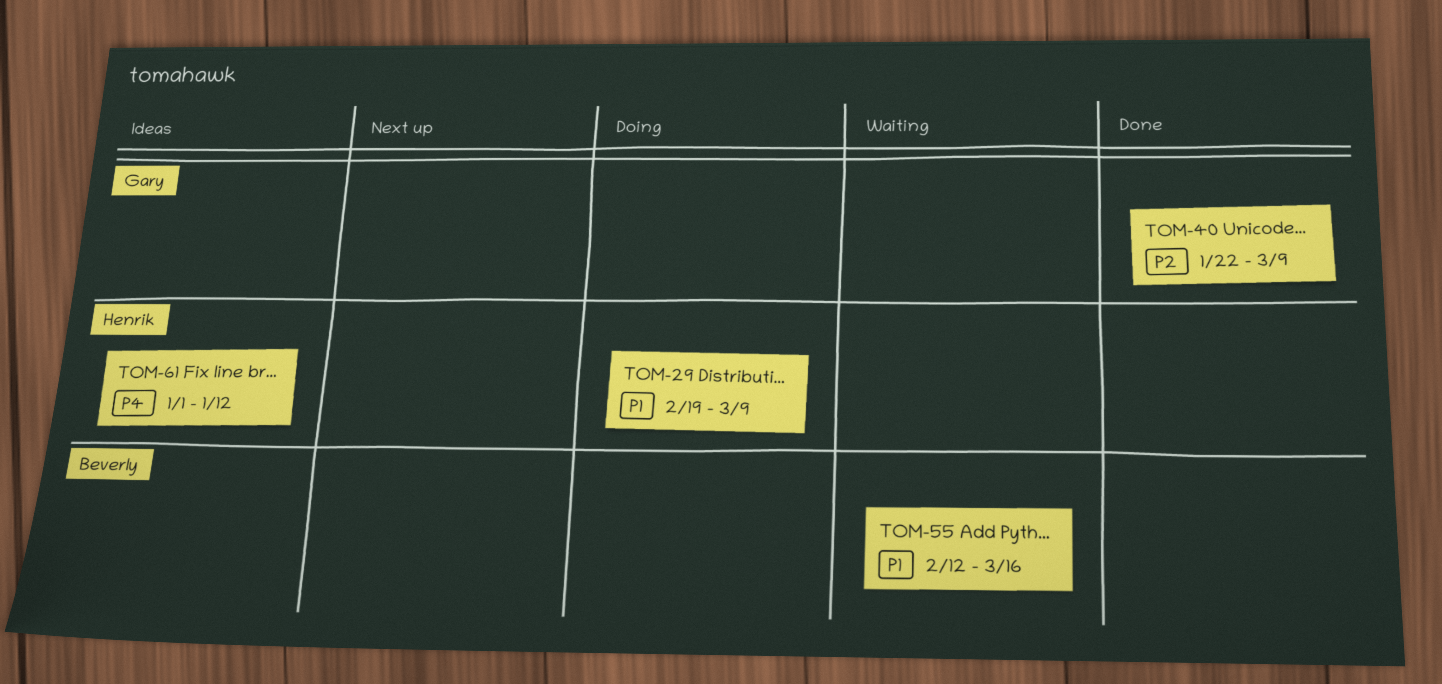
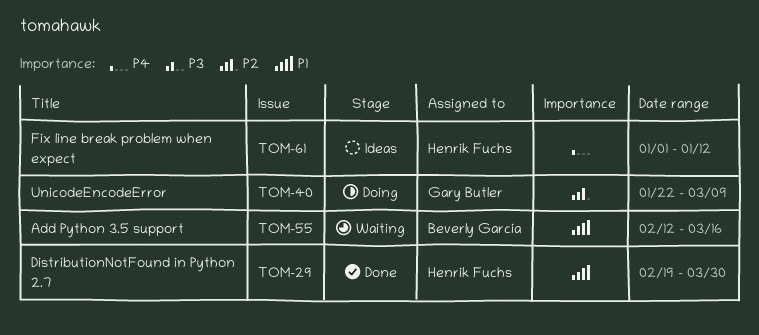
TOM-29, status: Doing -> Done
TOM-29, due: Mar 9 -> Mar 30
TOM-40, status: Done -> Doing

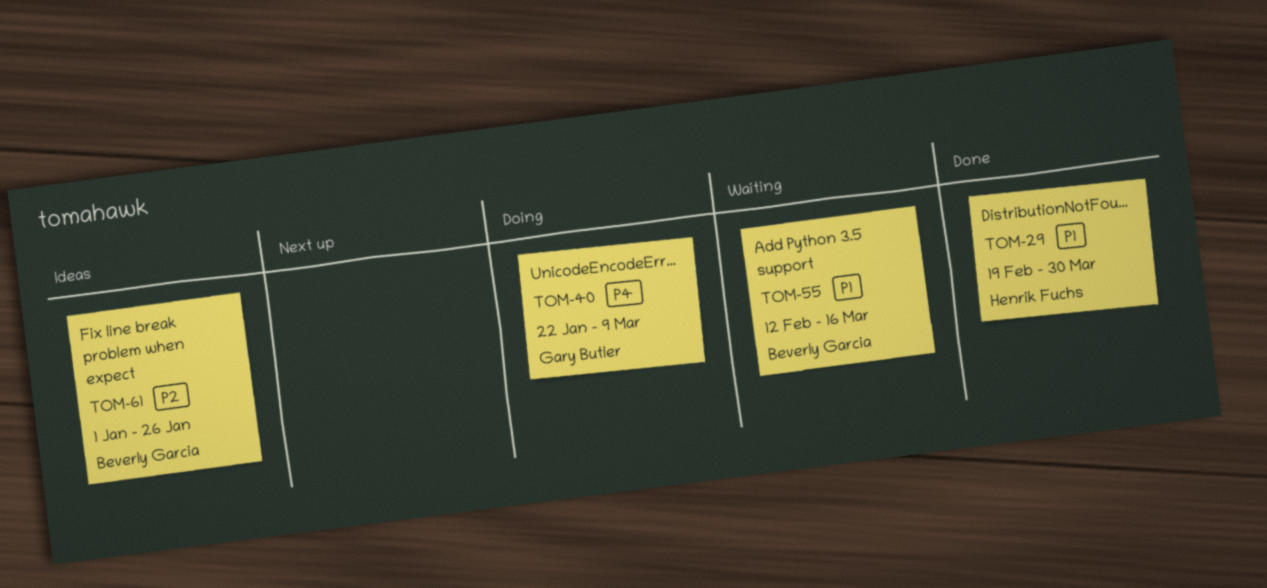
TOM-40, priority: P2 -> P4
TOM-61, owner: Henrik Fuchs -> Beverly Garcia
TOM-61, priority: P4 -> P2
TOM-61, due: Jan 12 -> Jan 26

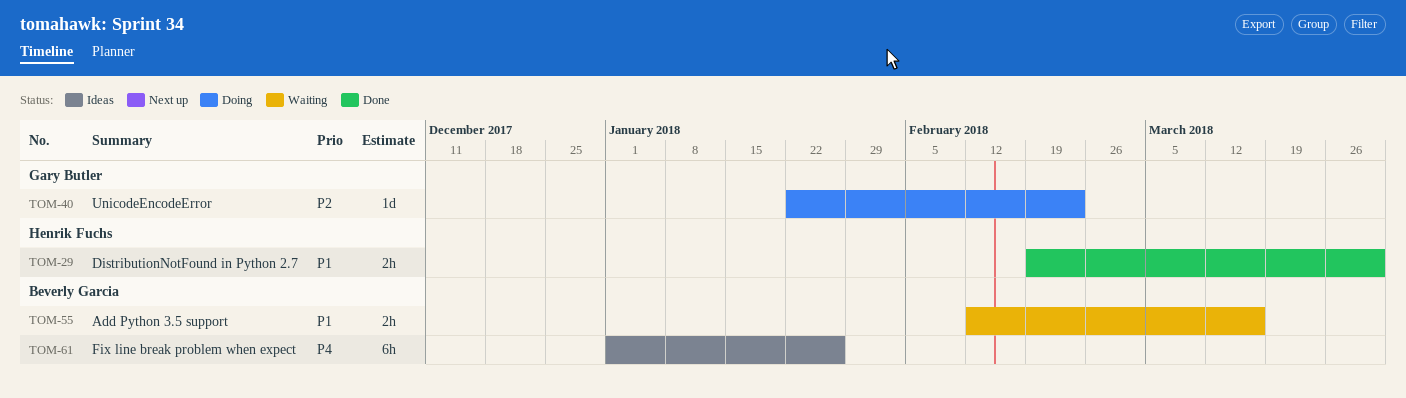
TOM-40, priority: P4 -> P2
TOM-40, due: Mar 9 -> Feb 23
TOM-61, priority: P2 -> P4

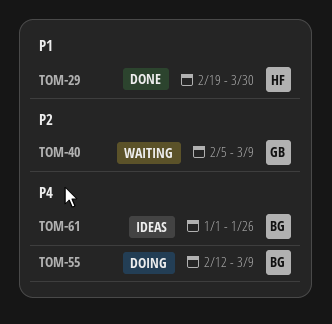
TOM-40, status: Doing -> Waiting
TOM-40, start: Jan 22 -> Feb 5
TOM-40, due: Feb 23 -> Mar 9
TOM-55, status: Waiting -> Doing
TOM-55, priority: P1 -> P4
TOM-55, due: Mar 16 -> Mar 9

